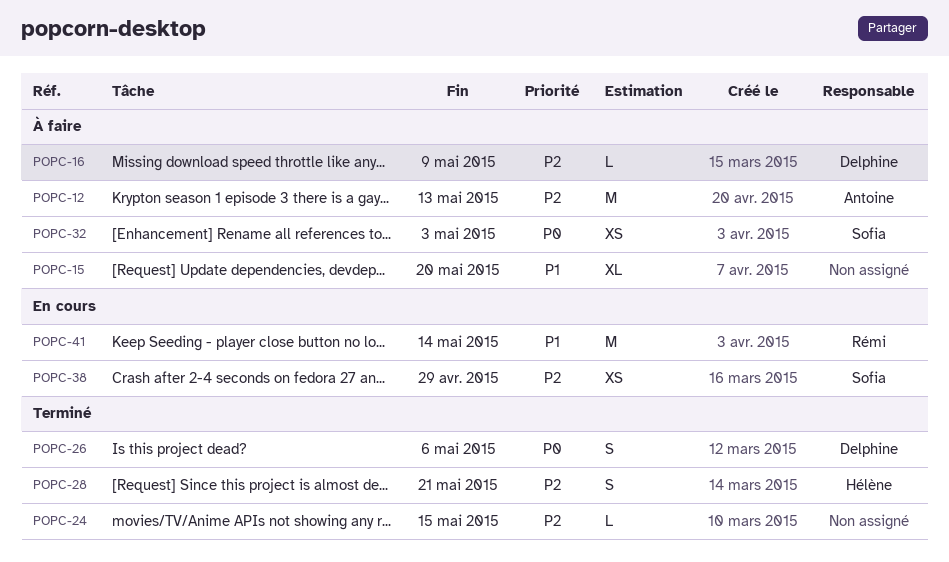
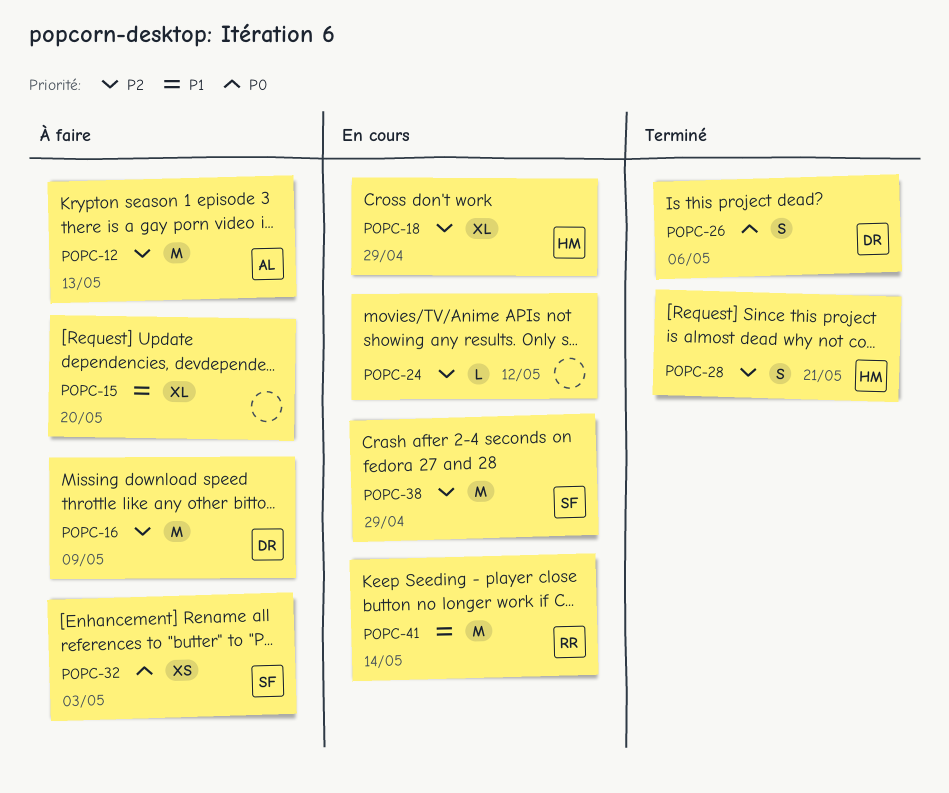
POPC-16, estimate: L -> M
POPC-18: none -> present
POPC-24, status: Terminé -> En cours
POPC-24, due: May 15 -> May 12
POPC-38, estimate: XS -> M

